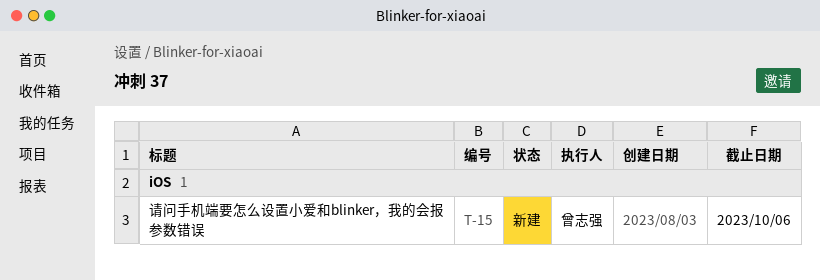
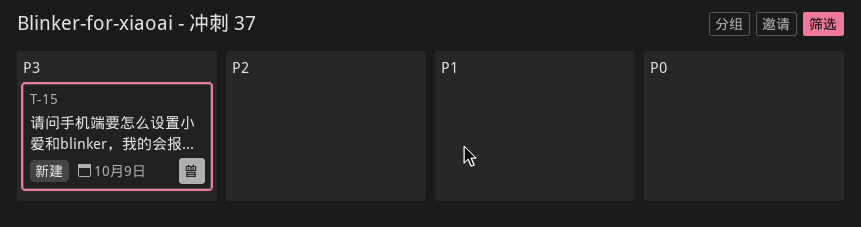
T-15, due: Oct 6 -> Oct 9

